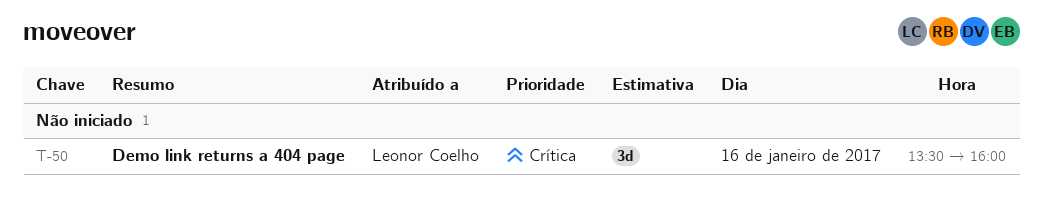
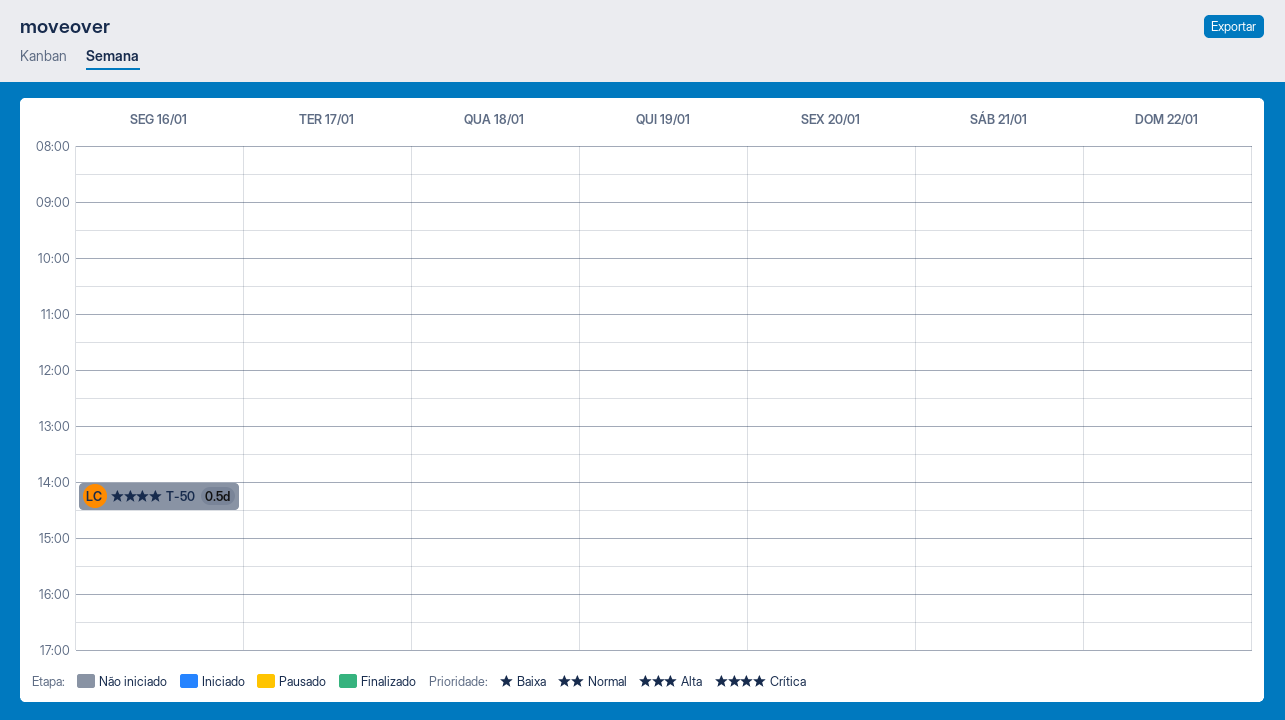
T-50, estimate: 3d -> 0.5d
T-50, begins: 13:30 -> 14:00
T-50, ends: 16:00 -> 14:30

